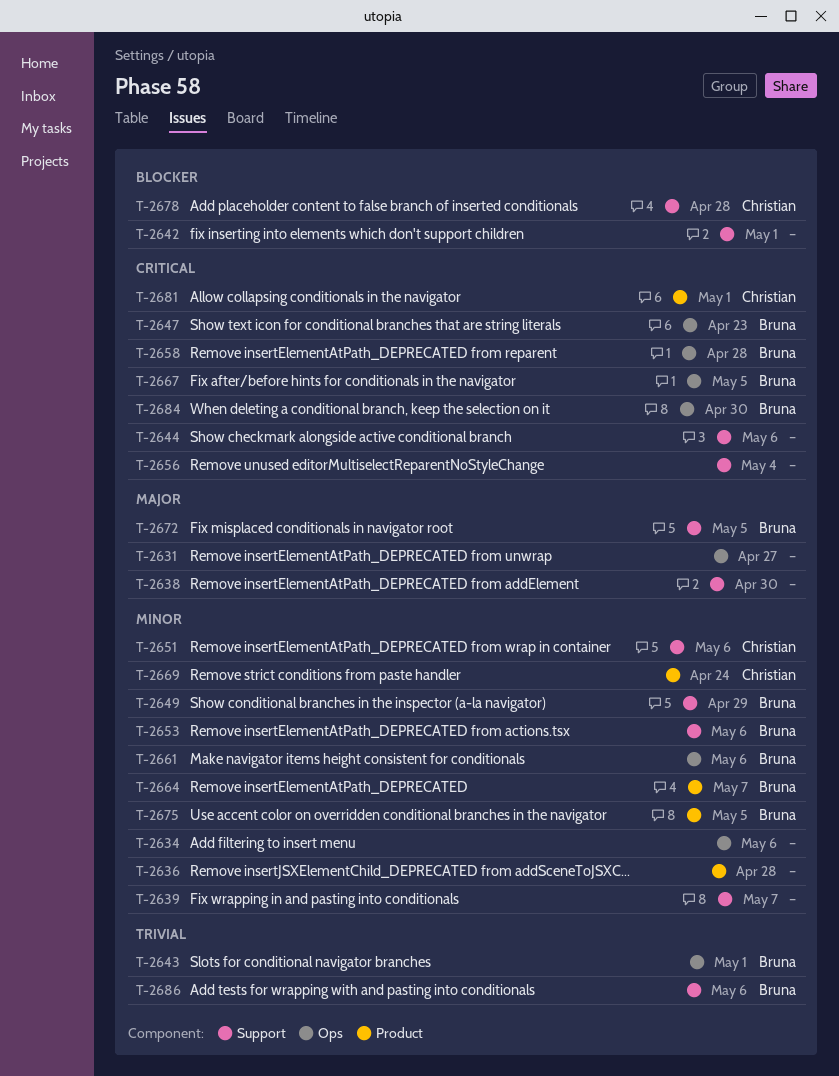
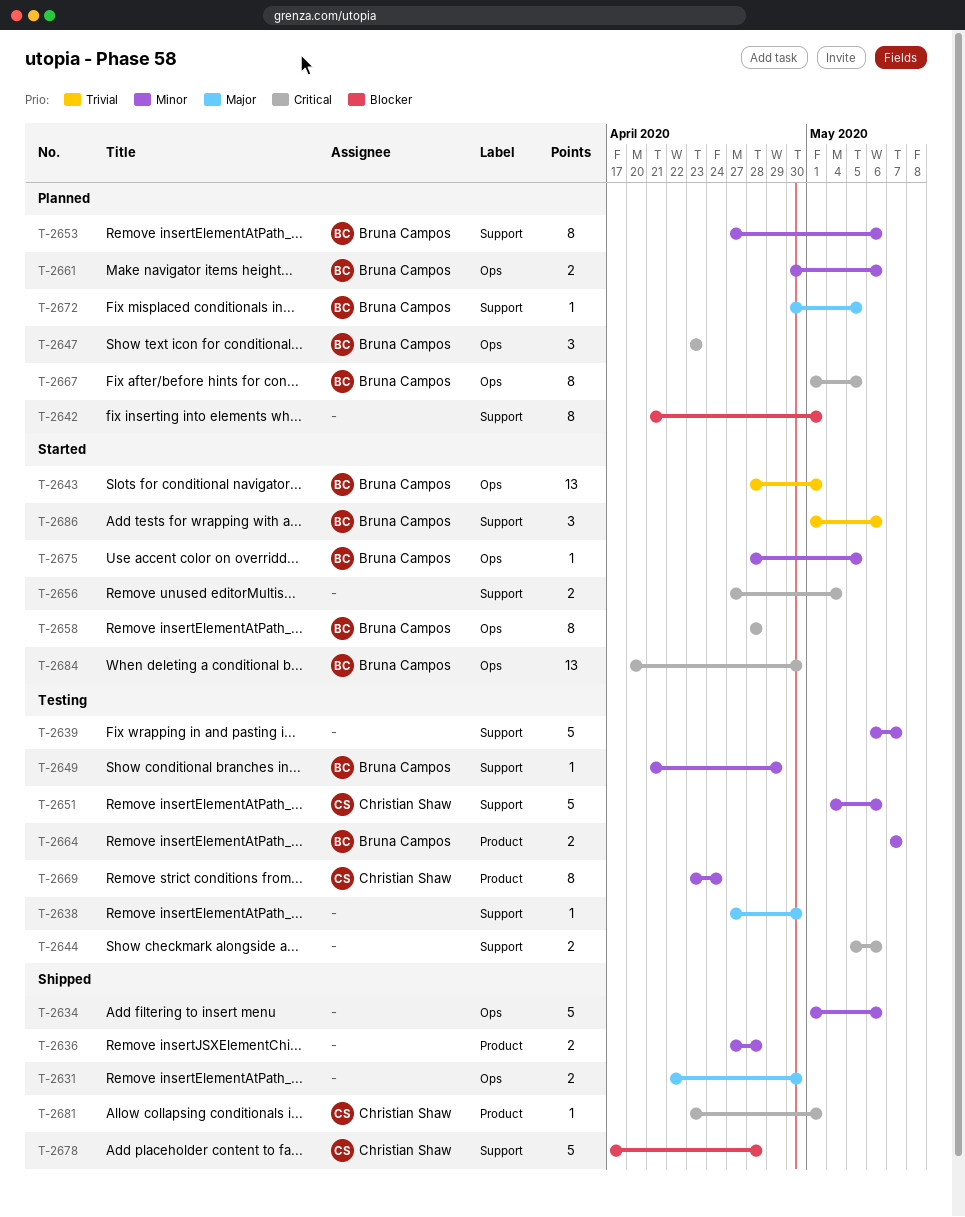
T-2631, due: Apr 27 -> Apr 30
T-2675, label: Product -> Ops

